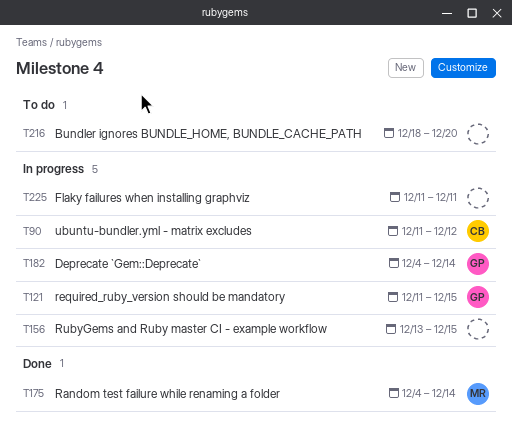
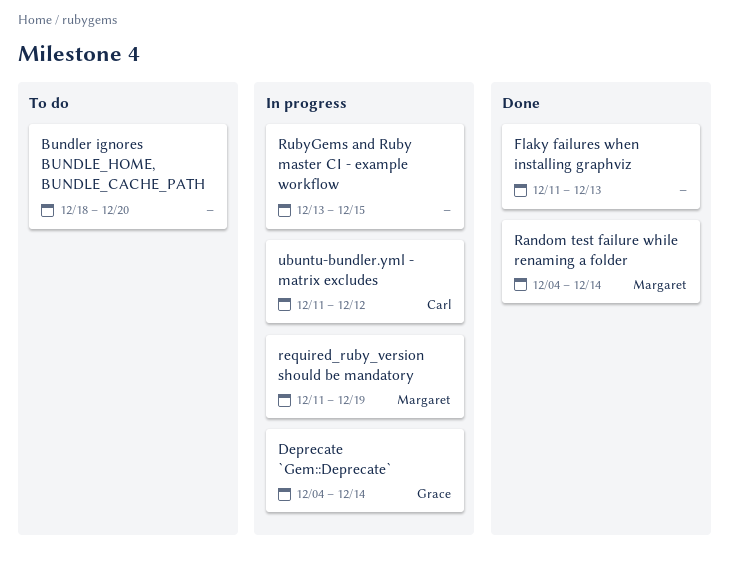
Flaky failures when installing graphviz, status: In progress -> Done
Flaky failures when installing graphviz, due: Dec 11 -> Dec 13
required_ruby_version should be mandatory, owner: Grace -> Margaret
required_ruby_version should be mandatory, due: Dec 15 -> Dec 19

